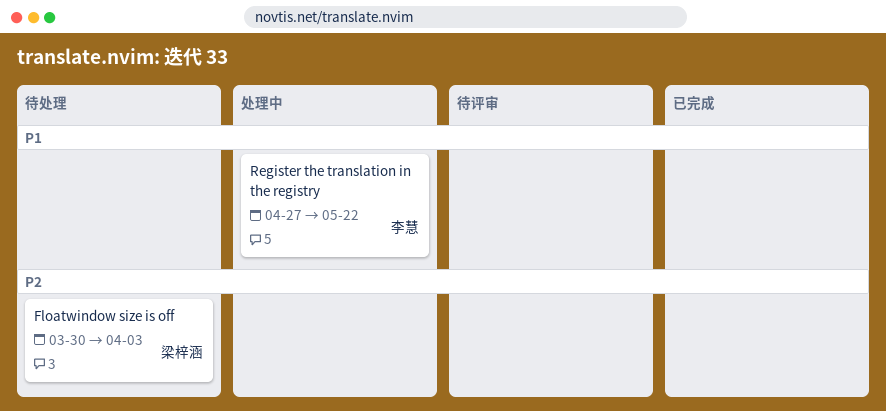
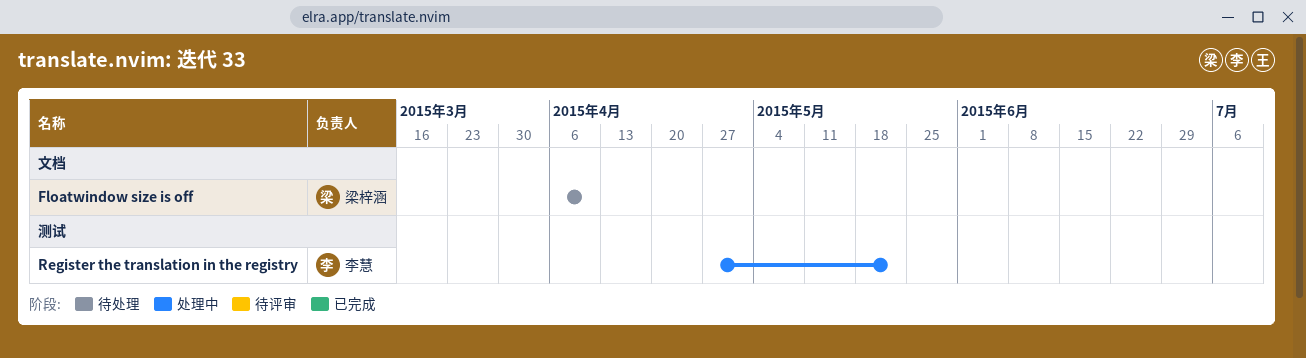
Floatwindow size is off, start: Mar 30 -> Apr 6
Floatwindow size is off, due: Apr 3 -> Apr 10

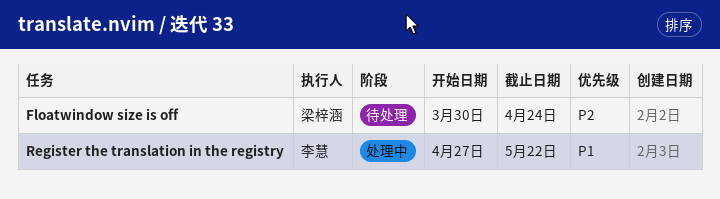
Floatwindow size is off, start: Apr 6 -> Mar 30
Floatwindow size is off, due: Apr 10 -> Apr 24

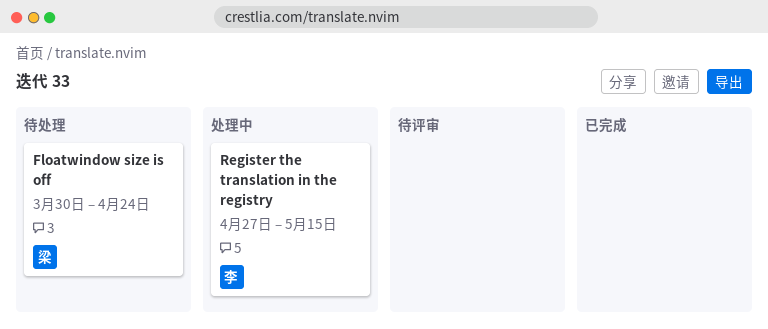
Register the translation in the registry, due: May 22 -> May 15

